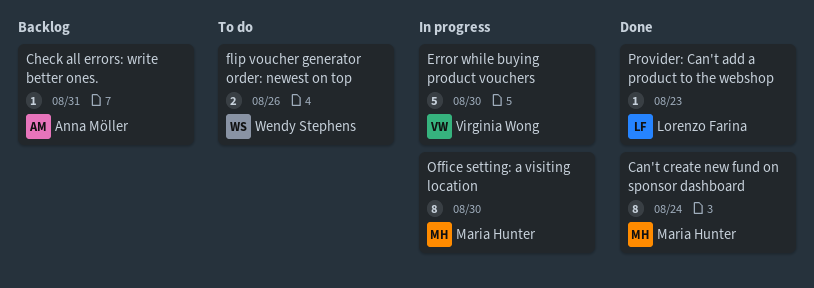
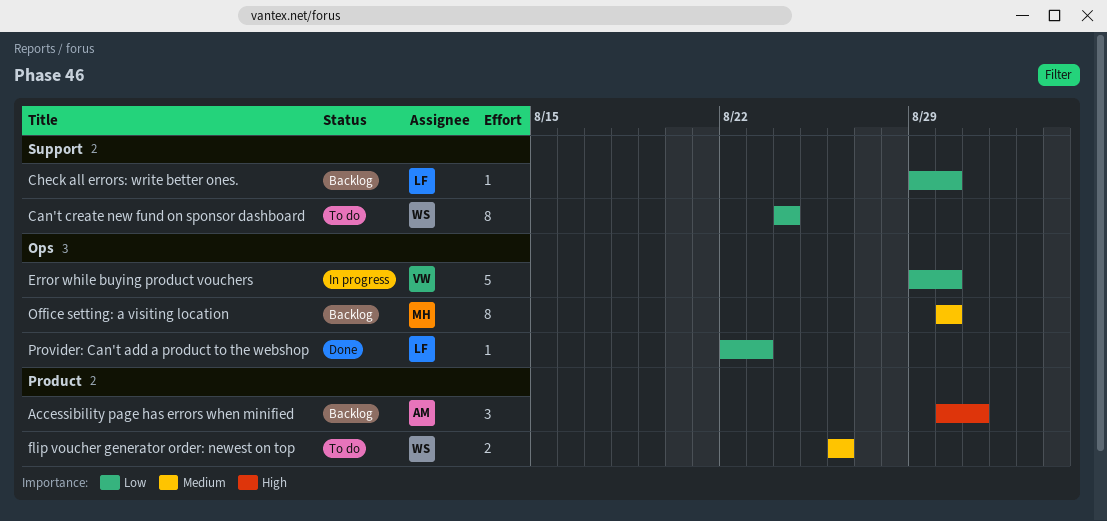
Accessibility page has errors when minified: none -> present
Can't create new fund on sponsor dashboard, status: Done -> To do
Can't create new fund on sponsor dashboard, owner: Maria Hunter -> Wendy Stephens
Check all errors: write better ones., owner: Anna Möller -> Lorenzo Farina
Check all errors: write better ones., due: Aug 31 -> Aug 30
Office setting: a visiting location, status: In progress -> Backlog

